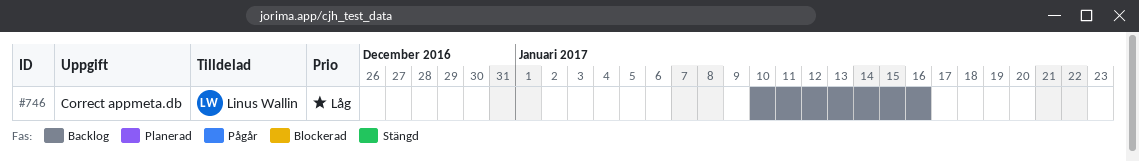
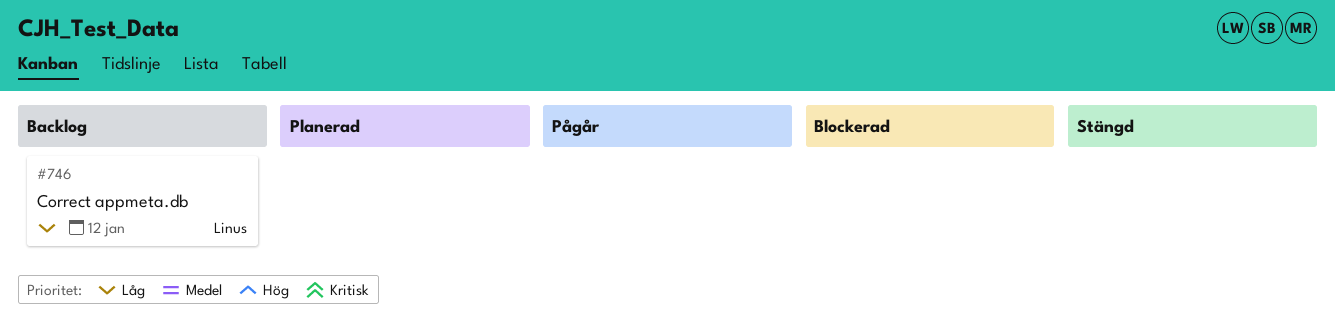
#746, due: Jan 16 -> Jan 12

